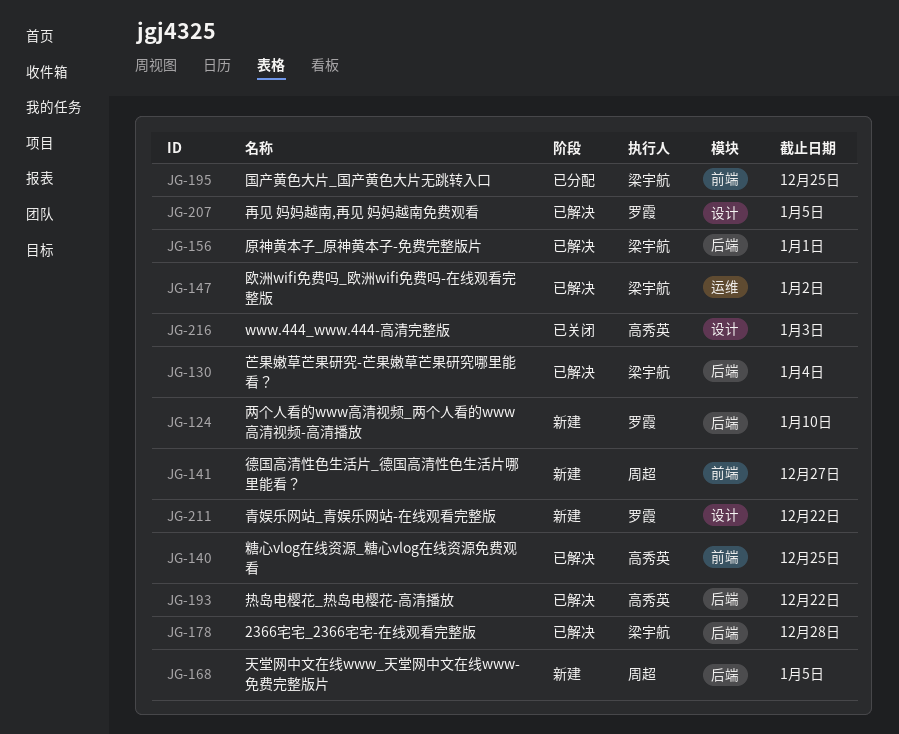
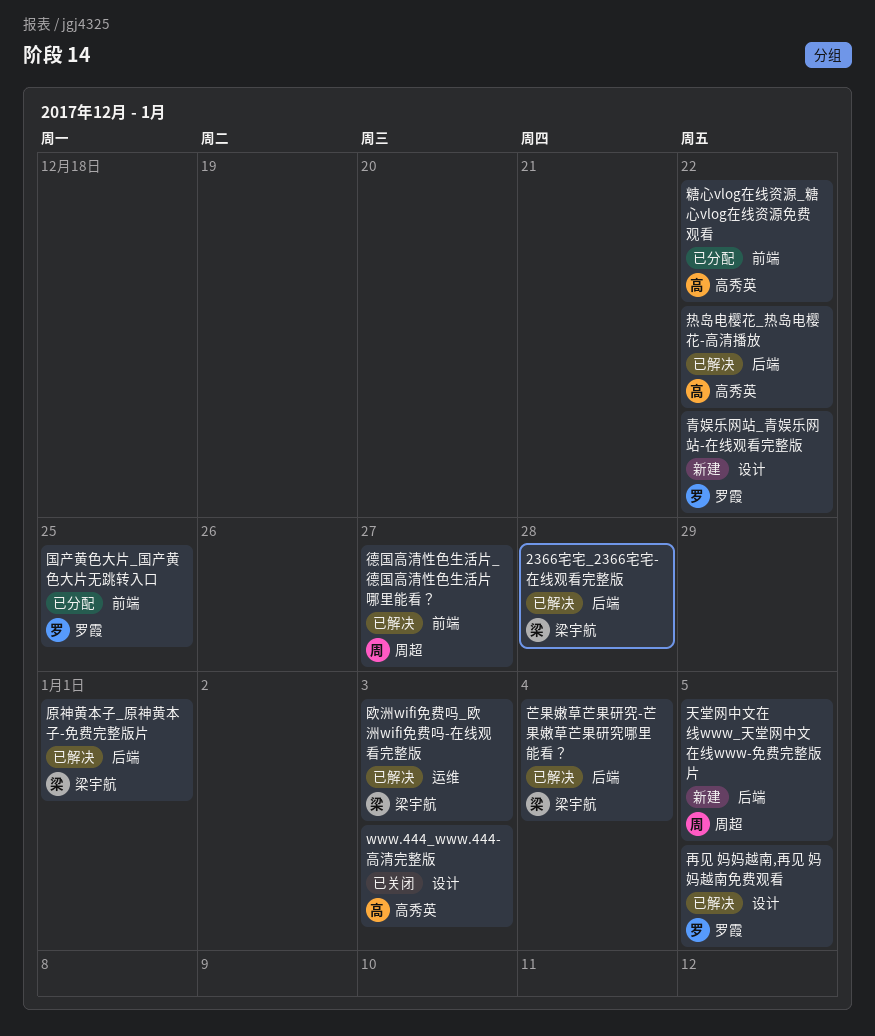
两个人看的www高清视频_两个人看的www高清视频-高清播放: present -> none
国产黄色大片_国产黄色大片无跳转入口, owner: 梁宇航 -> 罗霞
德国高清性色生活片_德国高清性色生活片哪里能看？, status: 新建 -> 已解决
欧洲wifi免费吗_欧洲wifi免费吗-在线观看完整版, due: Jan 2 -> Jan 3
糖心vlog在线资源_糖心vlog在线资源免费观看, status: 已解决 -> 已分配
糖心vlog在线资源_糖心vlog在线资源免费观看, due: Dec 25 -> Dec 22

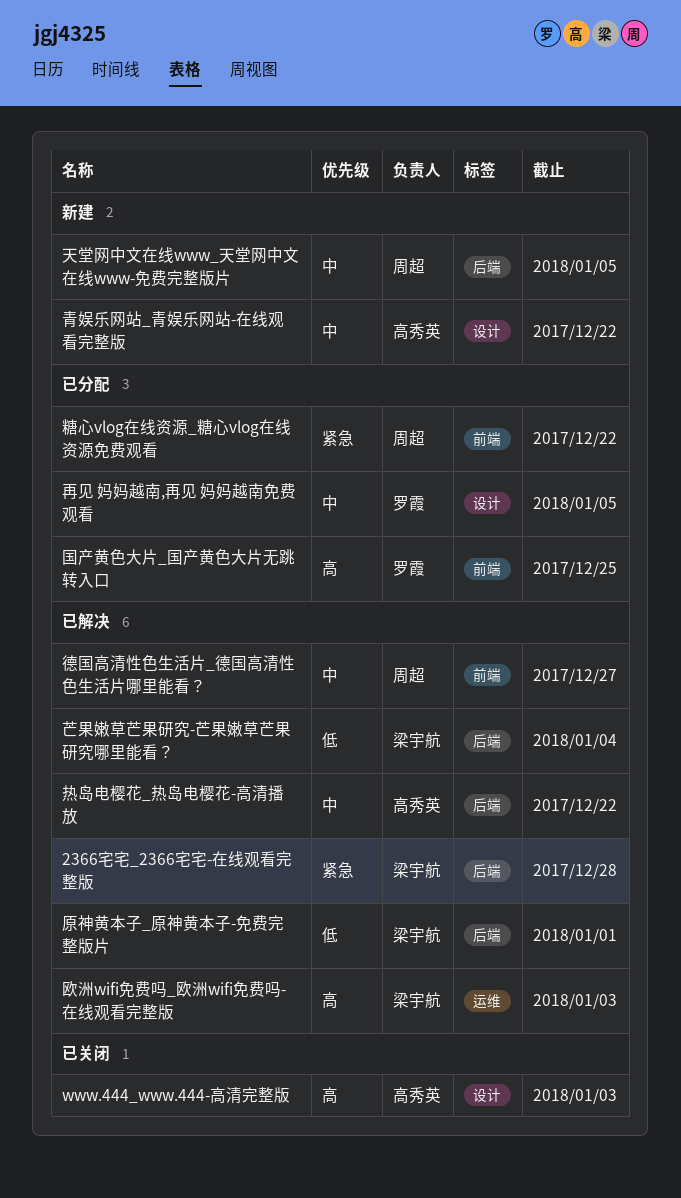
再见 妈妈越南,再见 妈妈越南免费观看, status: 已解决 -> 已分配
糖心vlog在线资源_糖心vlog在线资源免费观看, owner: 高秀英 -> 周超
青娱乐网站_青娱乐网站-在线观看完整版, owner: 罗霞 -> 高秀英

